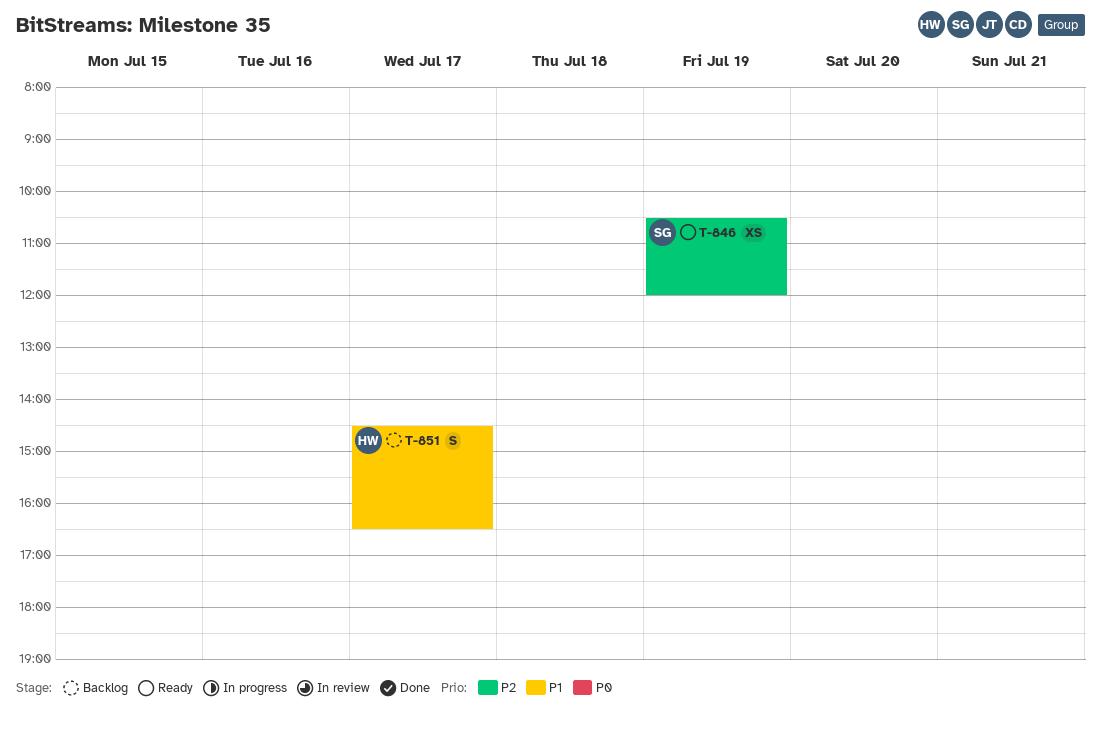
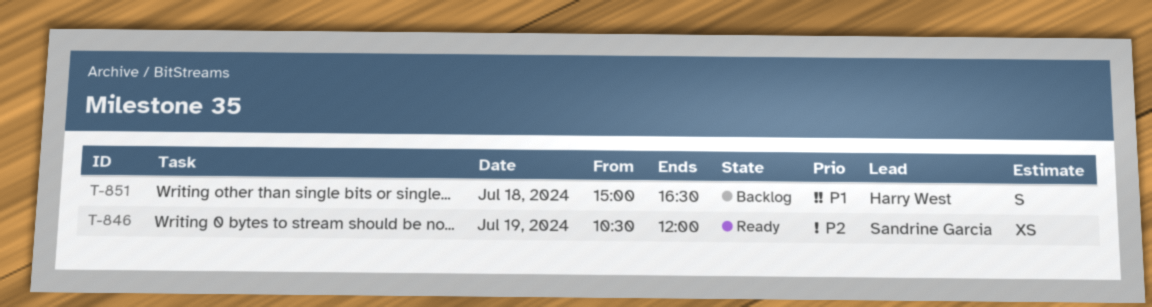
T-851, day: Jul 17 -> Jul 18
T-851, begins: 14:30 -> 15:00

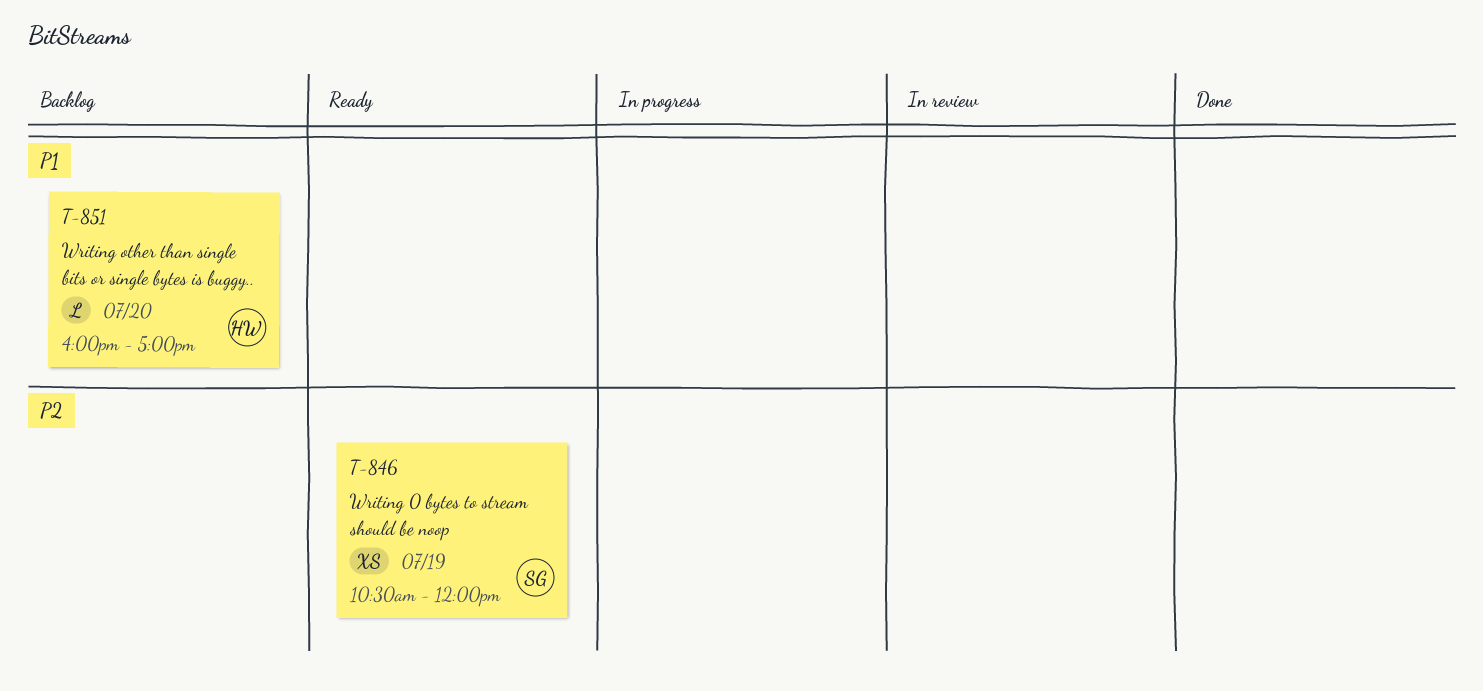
T-851, estimate: S -> L
T-851, day: Jul 18 -> Jul 20
T-851, begins: 15:00 -> 16:00
T-851, ends: 16:30 -> 17:00

